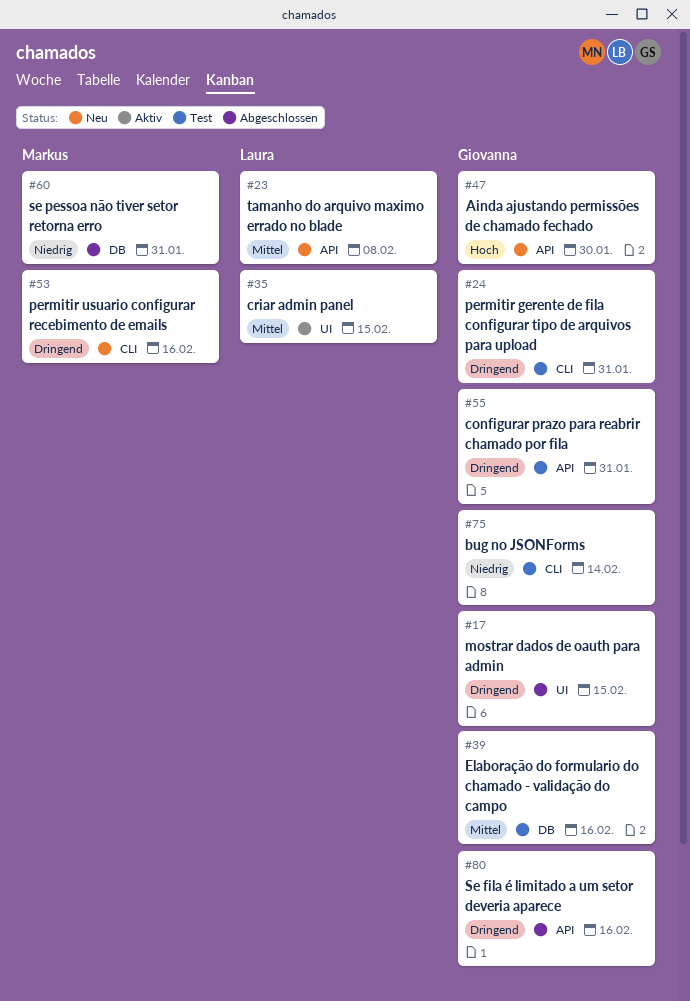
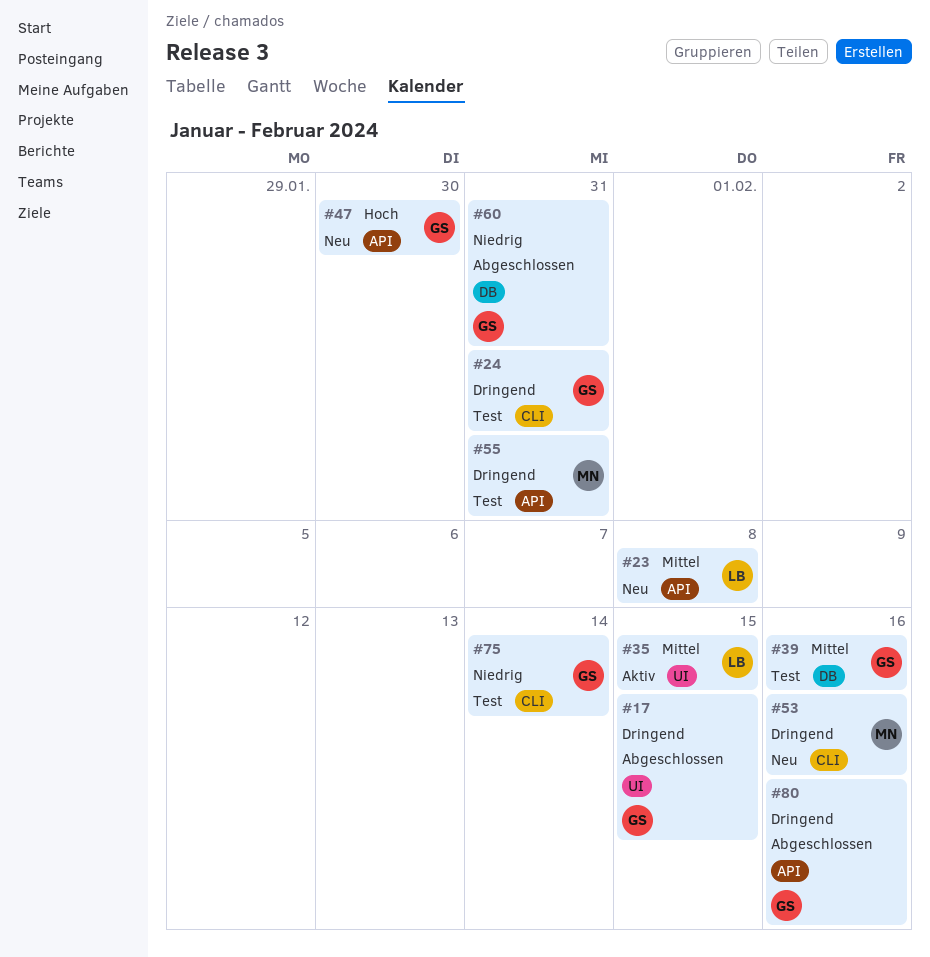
#55, owner: Giovanna -> Markus
#60, owner: Markus -> Giovanna

